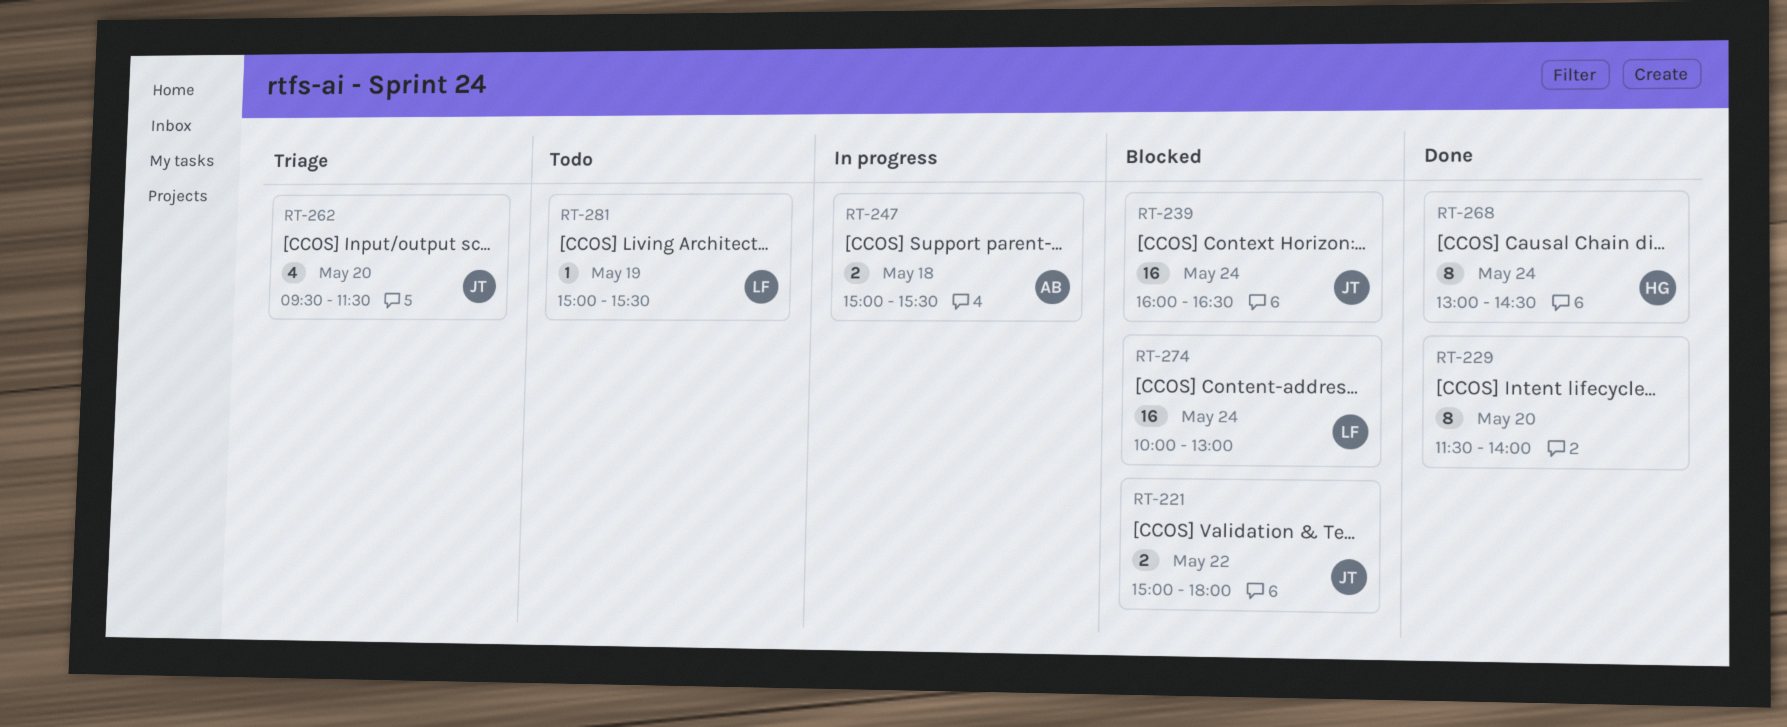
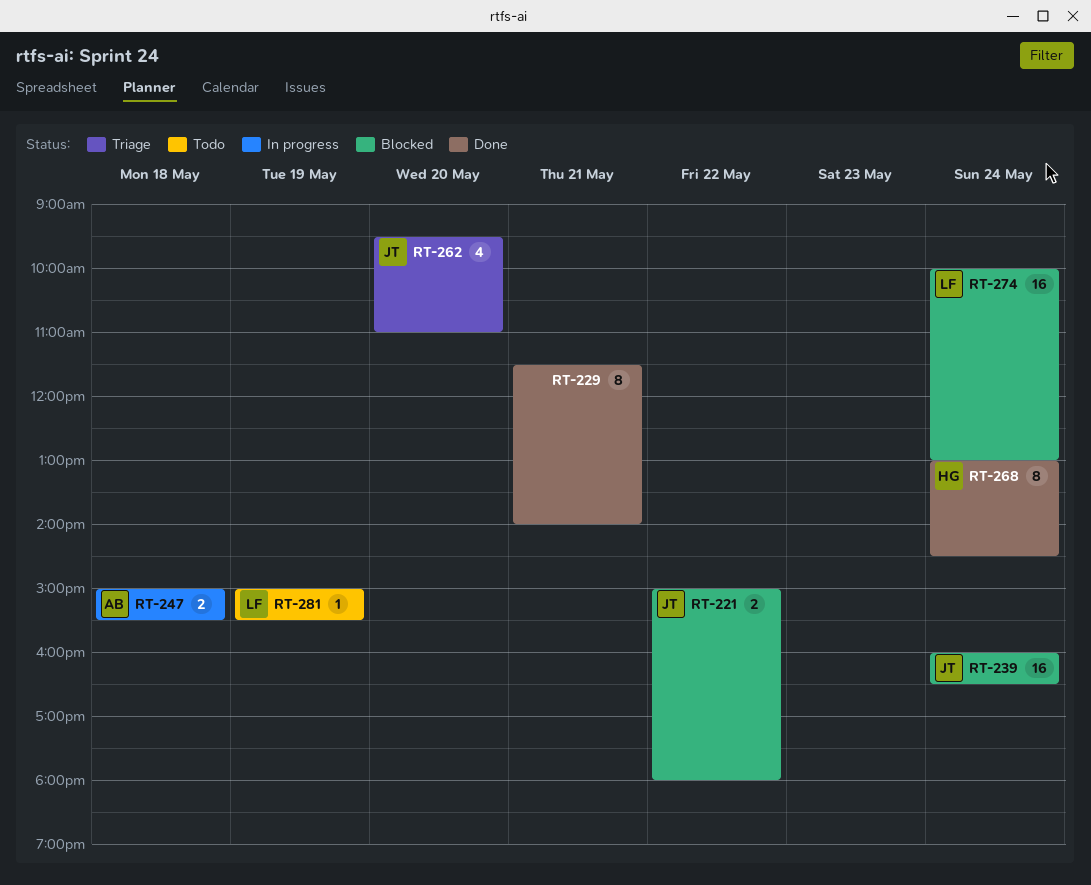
RT-229, day: May 20 -> May 21
RT-262, ends: 11:30 -> 11:00

